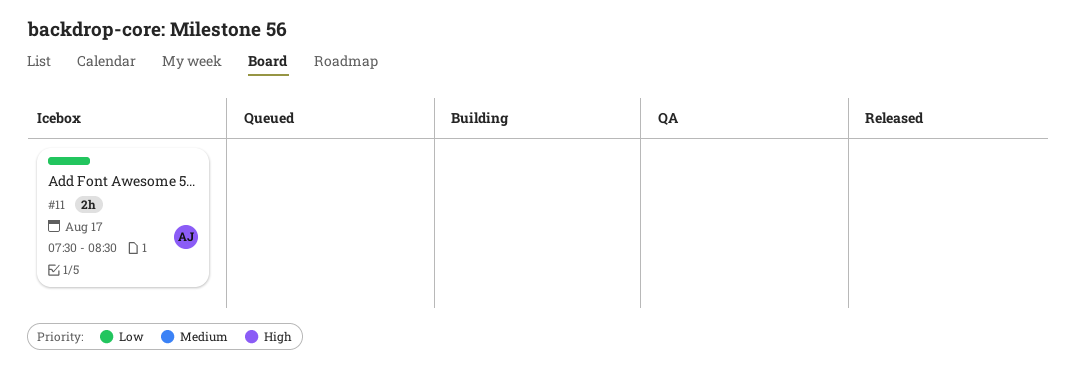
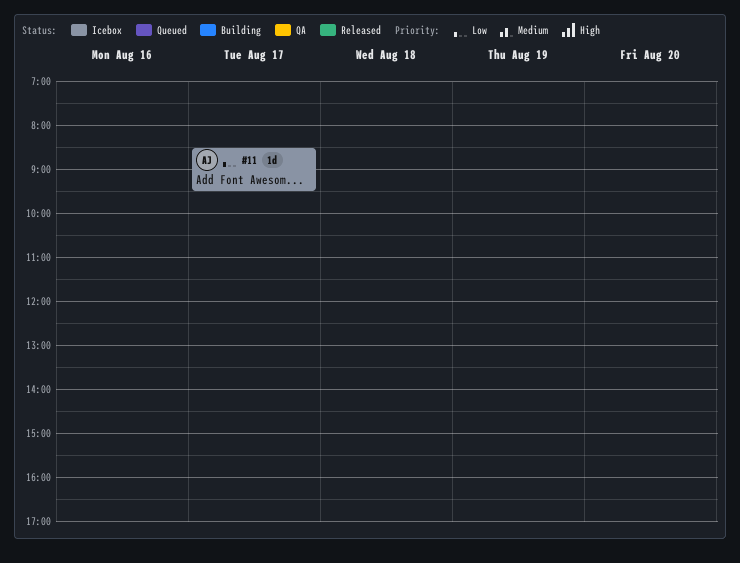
#11, estimate: 2h -> 1d
#11, begins: 07:30 -> 08:30
#11, ends: 08:30 -> 09:30

